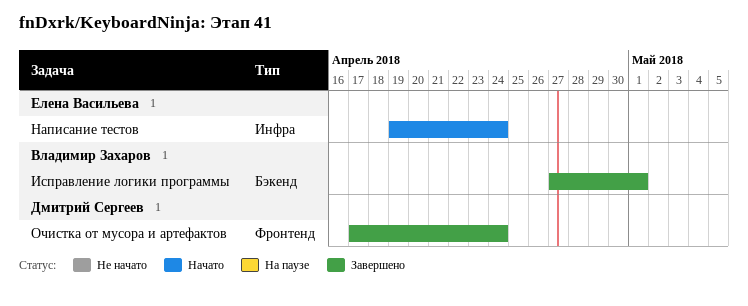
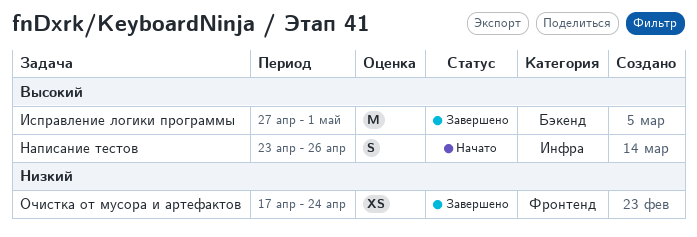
Написание тестов, start: Apr 19 -> Apr 23
Написание тестов, due: Apr 24 -> Apr 26

